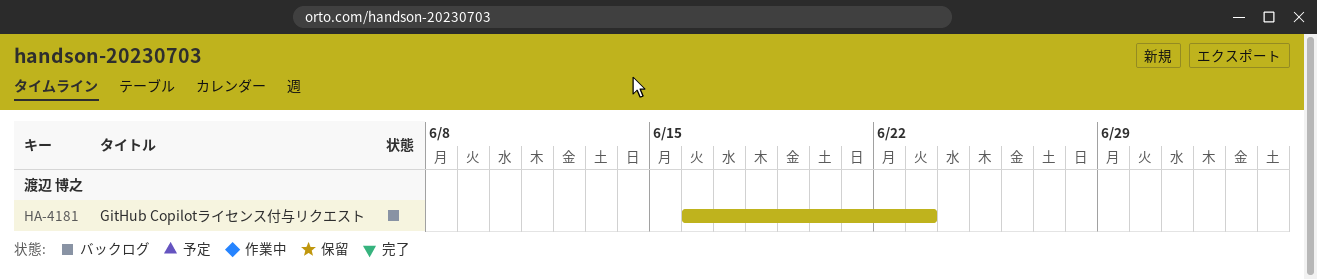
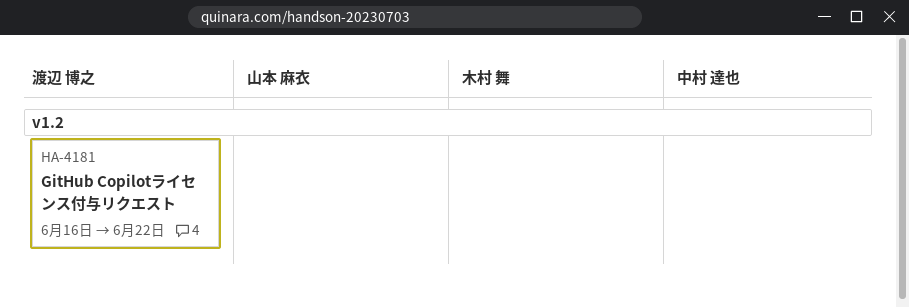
HA-4181, due: Jun 23 -> Jun 22

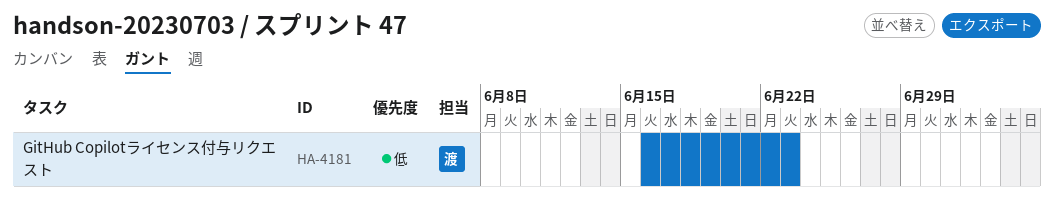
HA-4181, due: Jun 22 -> Jun 23

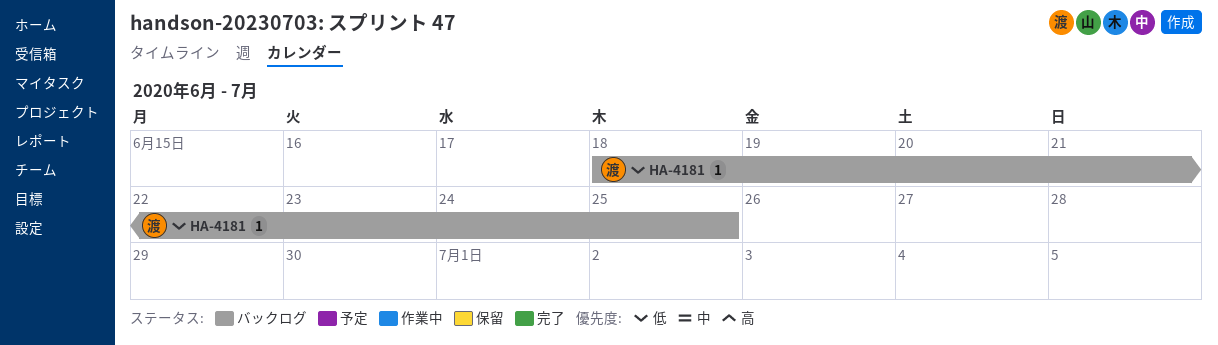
HA-4181, start: Jun 16 -> Jun 18
HA-4181, due: Jun 23 -> Jun 25

